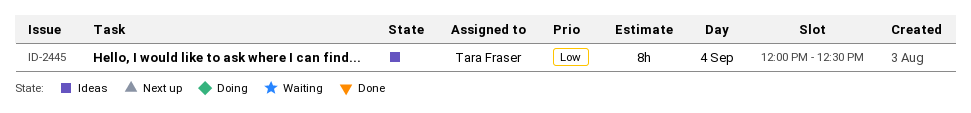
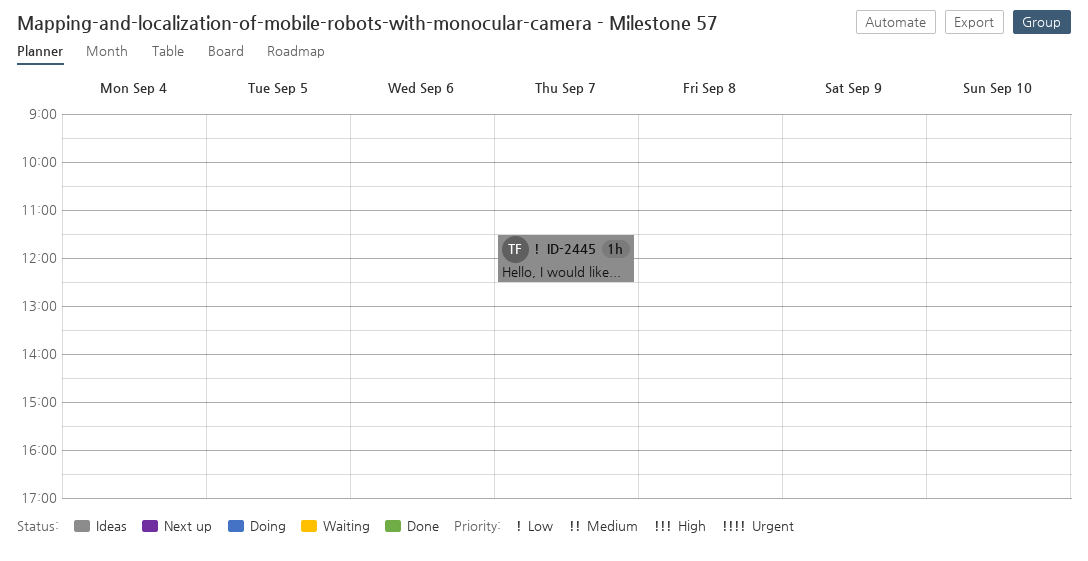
ID-2445, estimate: 8h -> 1h
ID-2445, day: Sep 4 -> Sep 7
ID-2445, begins: 12:00 -> 11:30

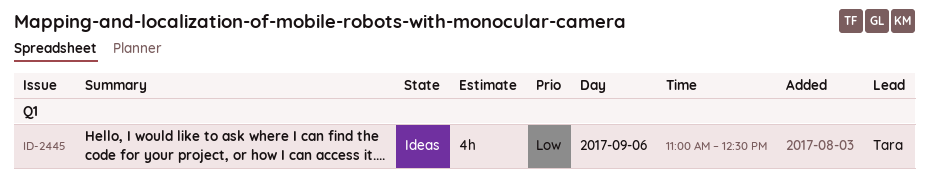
ID-2445, estimate: 1h -> 4h
ID-2445, day: Sep 7 -> Sep 6
ID-2445, begins: 11:30 -> 11:00

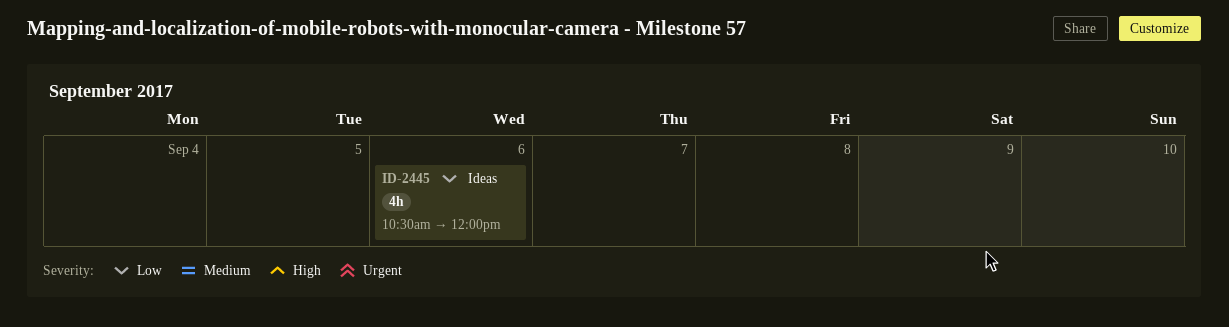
ID-2445, begins: 11:00 -> 10:30
ID-2445, ends: 12:30 -> 12:00

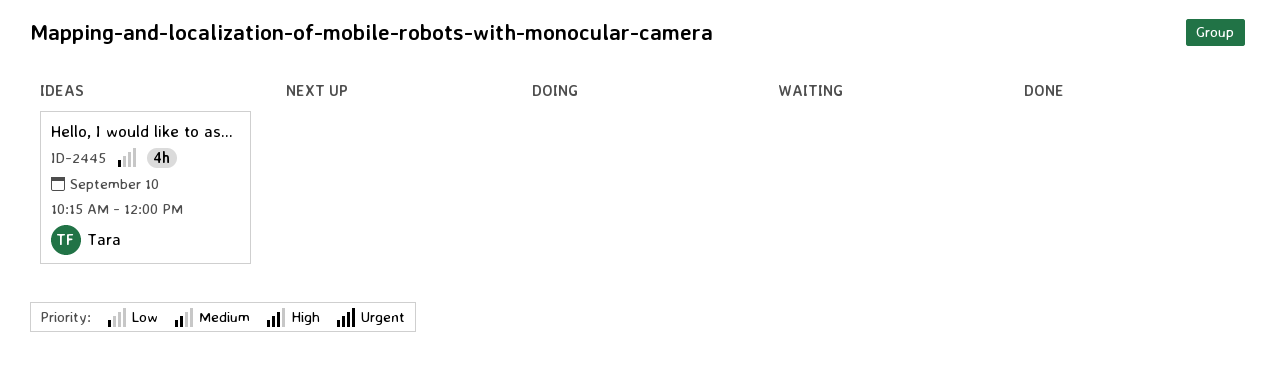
ID-2445, day: Sep 6 -> Sep 10
ID-2445, begins: 10:30 -> 10:15

